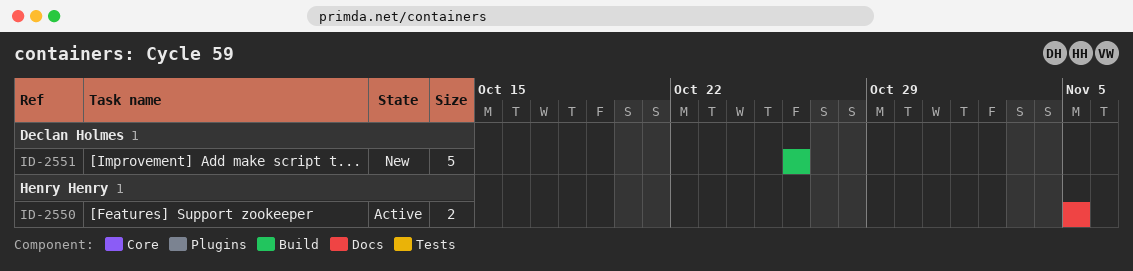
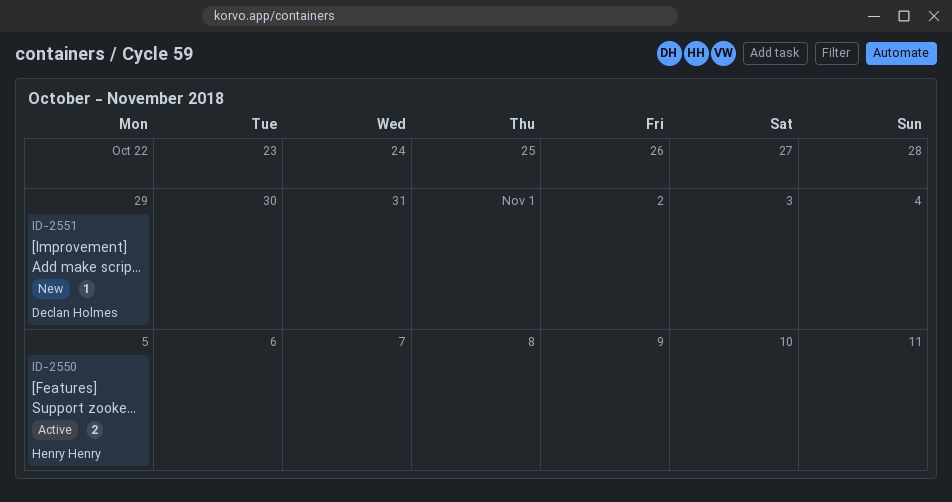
ID-2551, estimate: 5 -> 1
ID-2551, due: Oct 26 -> Oct 29

